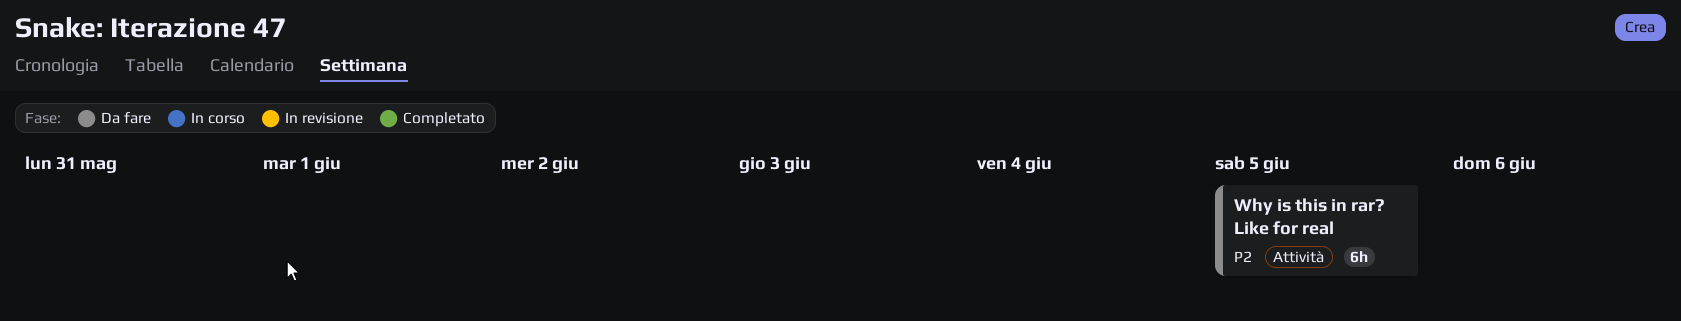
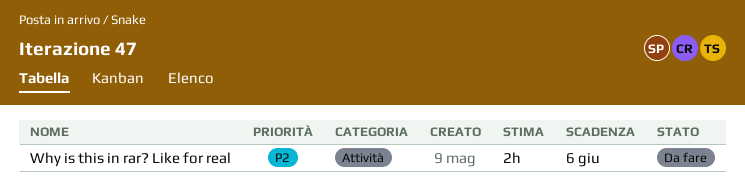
Why is this in rar? Like for real, estimate: 6h -> 2h
Why is this in rar? Like for real, due: Jun 5 -> Jun 6

